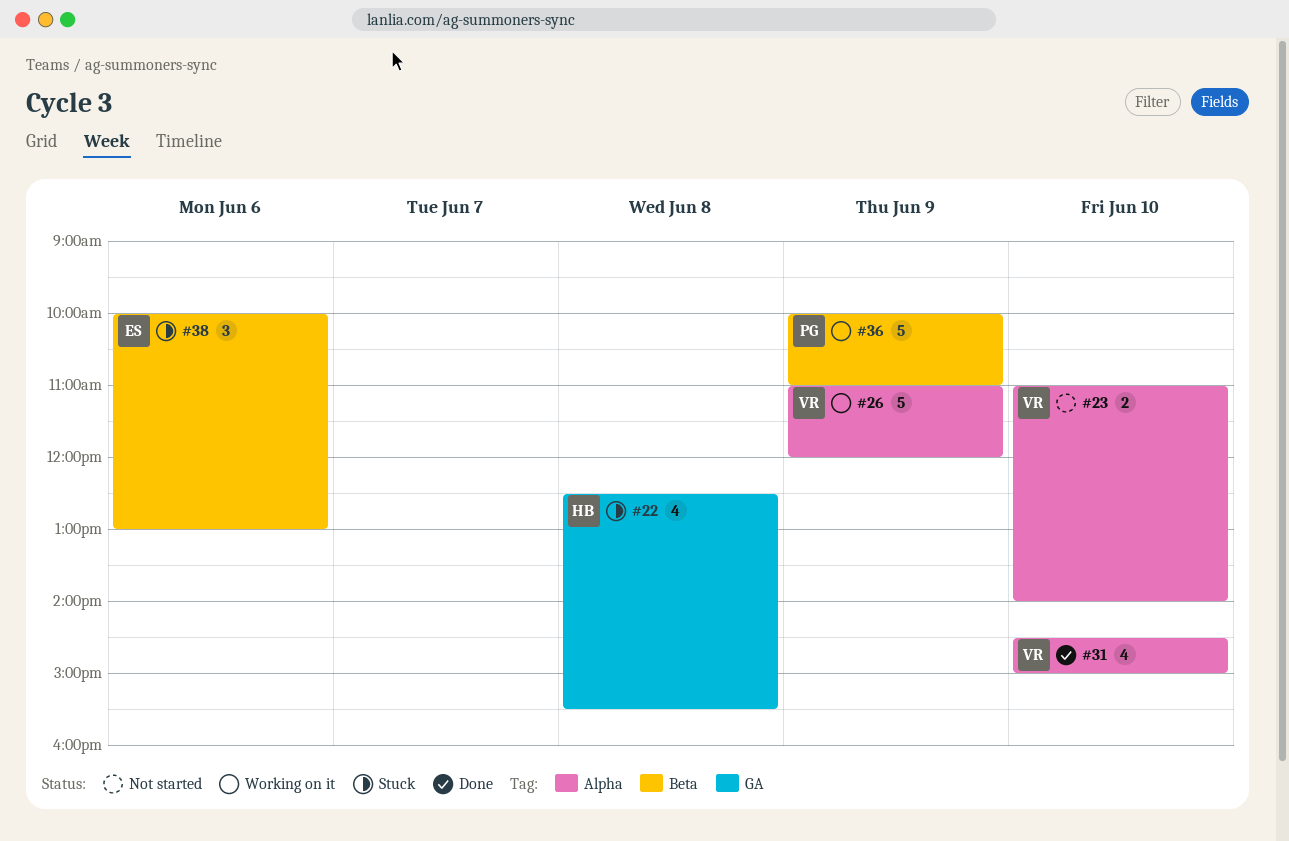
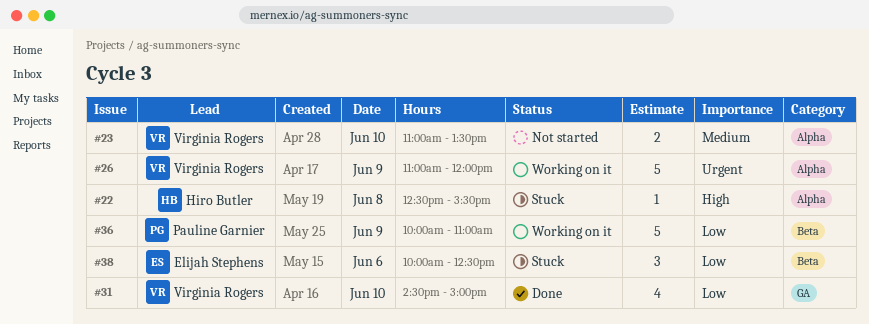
#22, label: GA -> Alpha
#22, estimate: 4 -> 1
#23, ends: 14:00 -> 13:30
#31, label: Alpha -> GA
#38, ends: 13:00 -> 12:30

